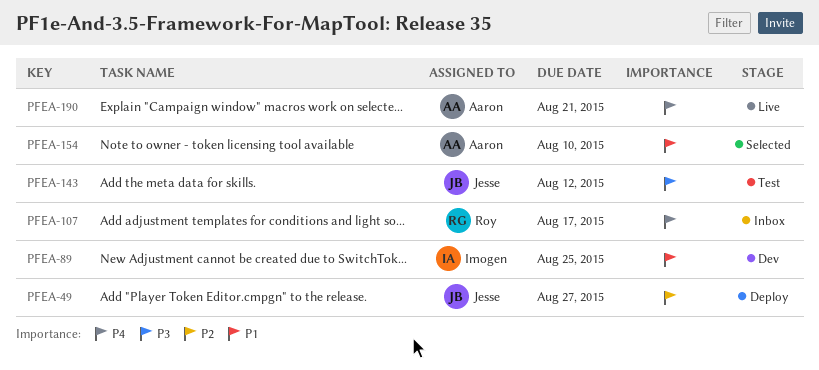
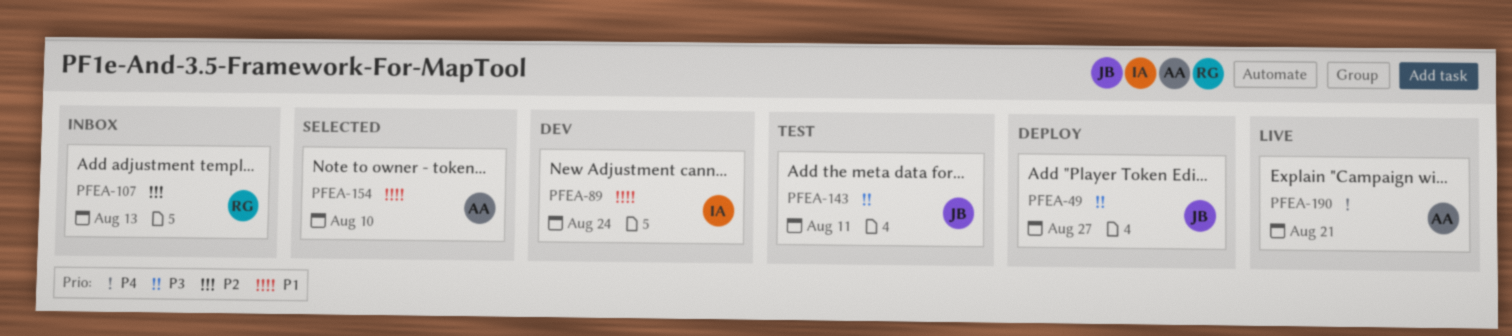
PFEA-49, priority: P2 -> P3
PFEA-89, due: Aug 25 -> Aug 24
PFEA-107, priority: P4 -> P2
PFEA-107, due: Aug 17 -> Aug 13
PFEA-143, due: Aug 12 -> Aug 11

